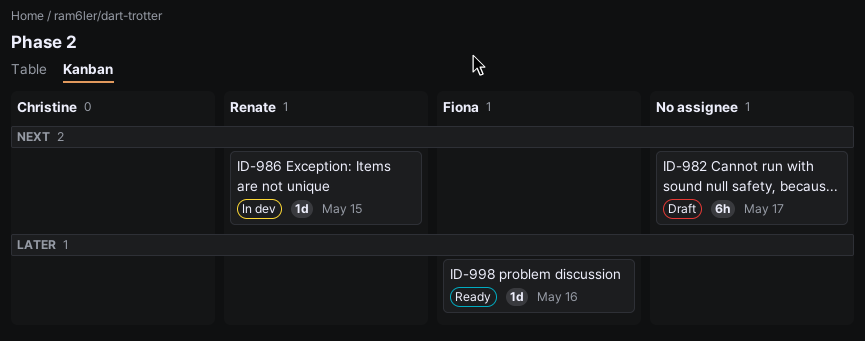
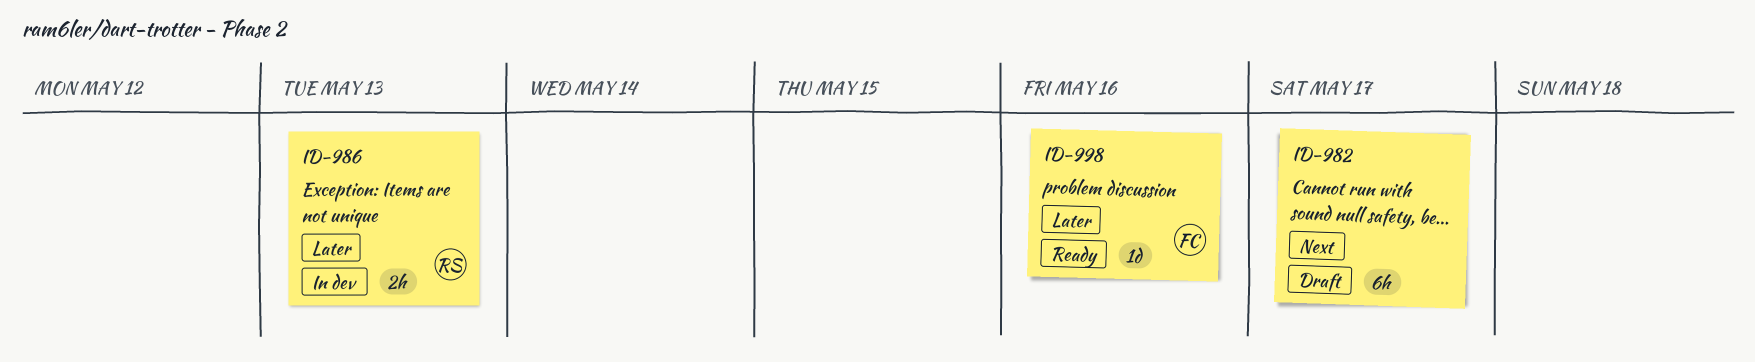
ID-986, priority: Next -> Later
ID-986, estimate: 1d -> 2h
ID-986, due: May 15 -> May 13

